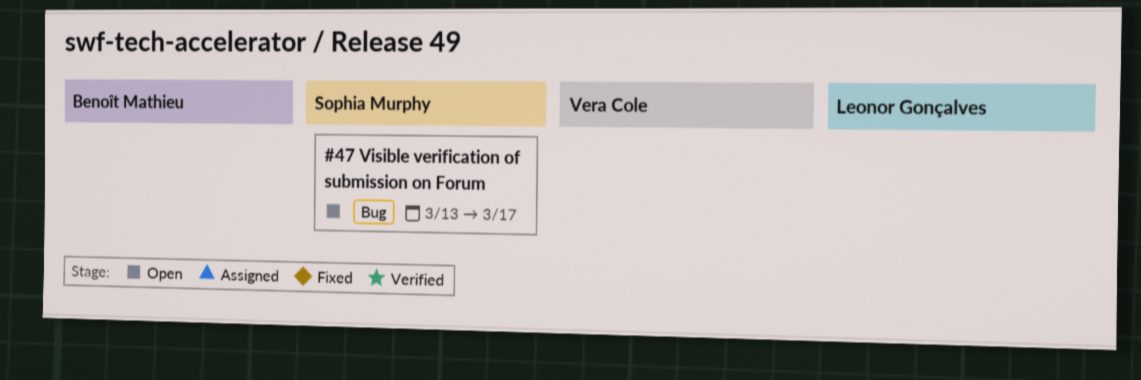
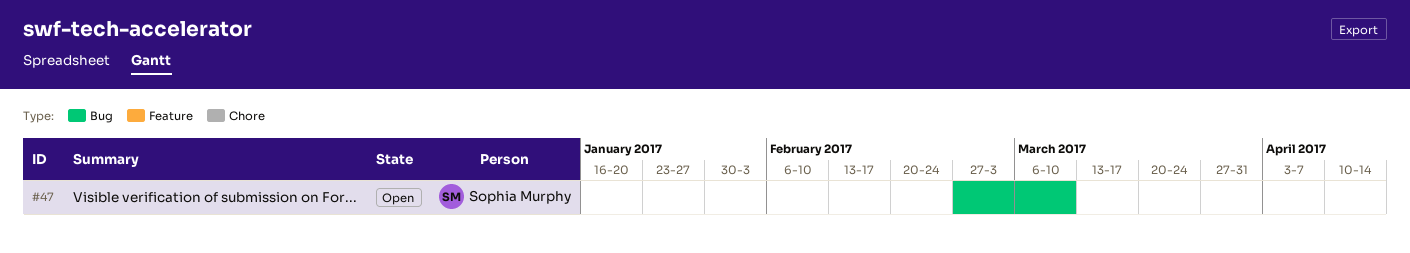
#47, start: Mar 13 -> Feb 27
#47, due: Mar 17 -> Mar 10

